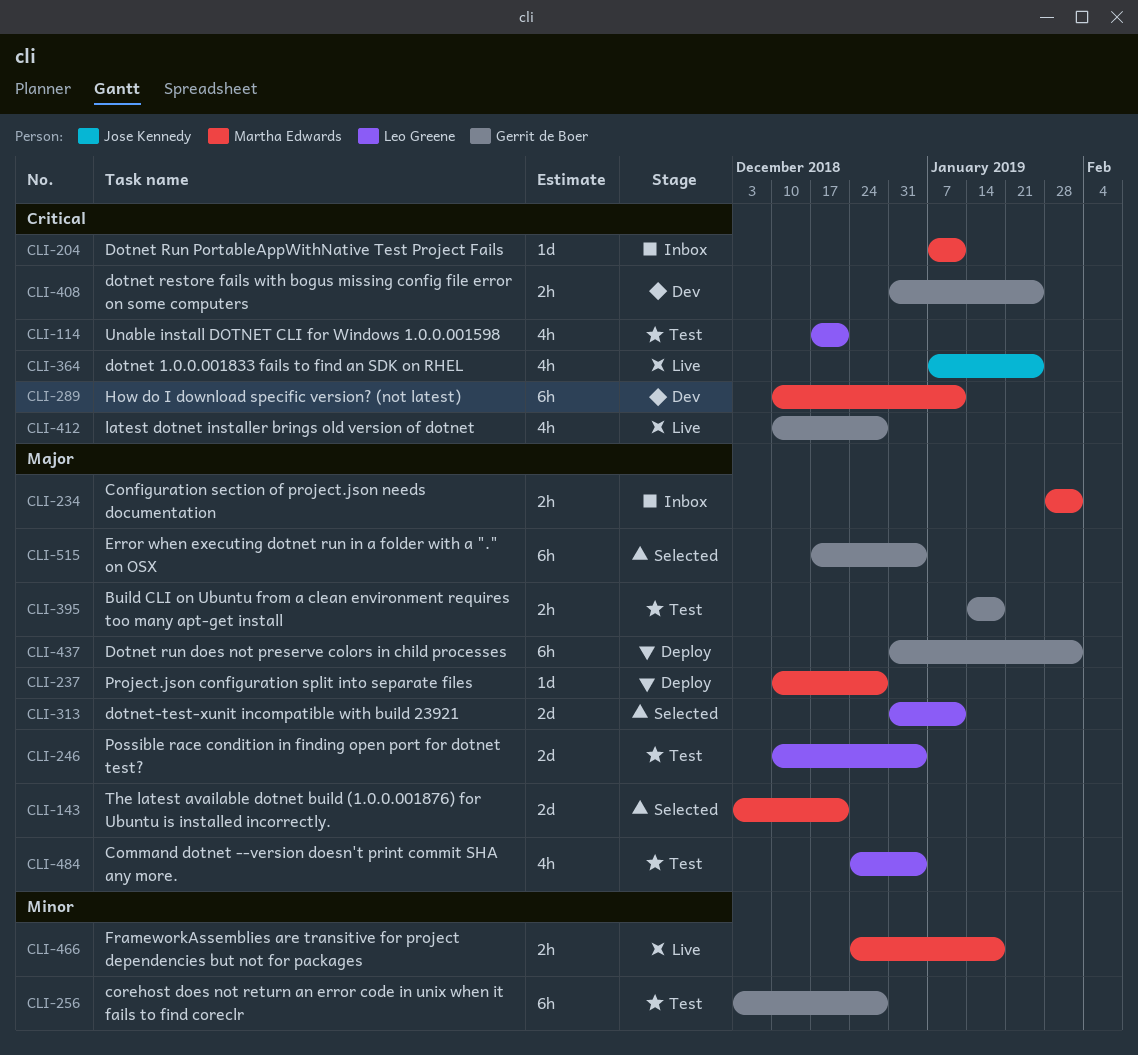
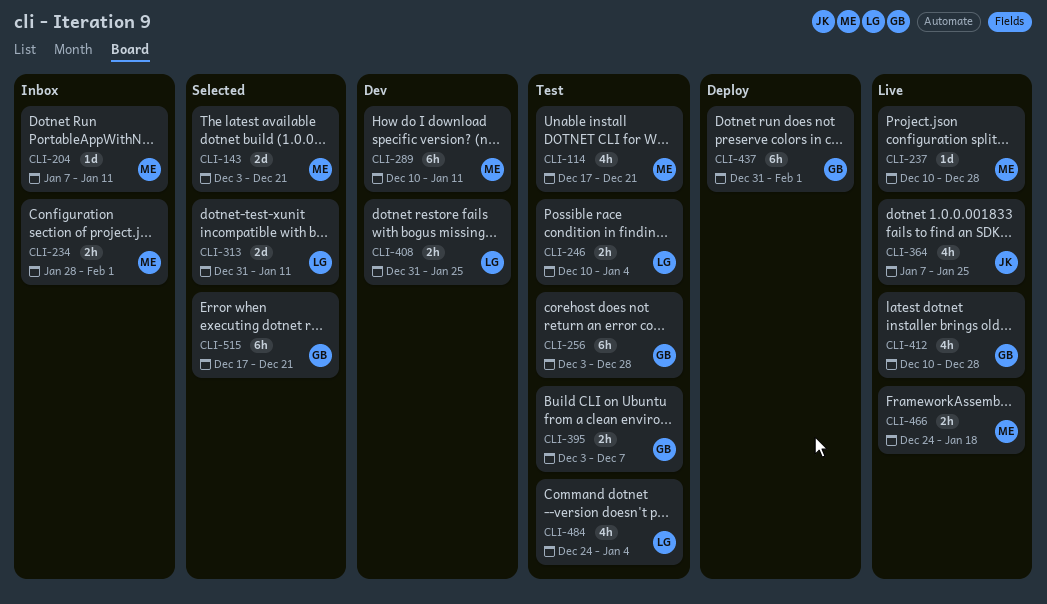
CLI-114, owner: Leo Greene -> Martha Edwards
CLI-237, status: Deploy -> Live
CLI-246, estimate: 2d -> 2h
CLI-395, start: Jan 14 -> Dec 3
CLI-395, due: Jan 18 -> Dec 7
CLI-408, owner: Gerrit de Boer -> Leo Greene
CLI-515, due: Jan 4 -> Dec 21

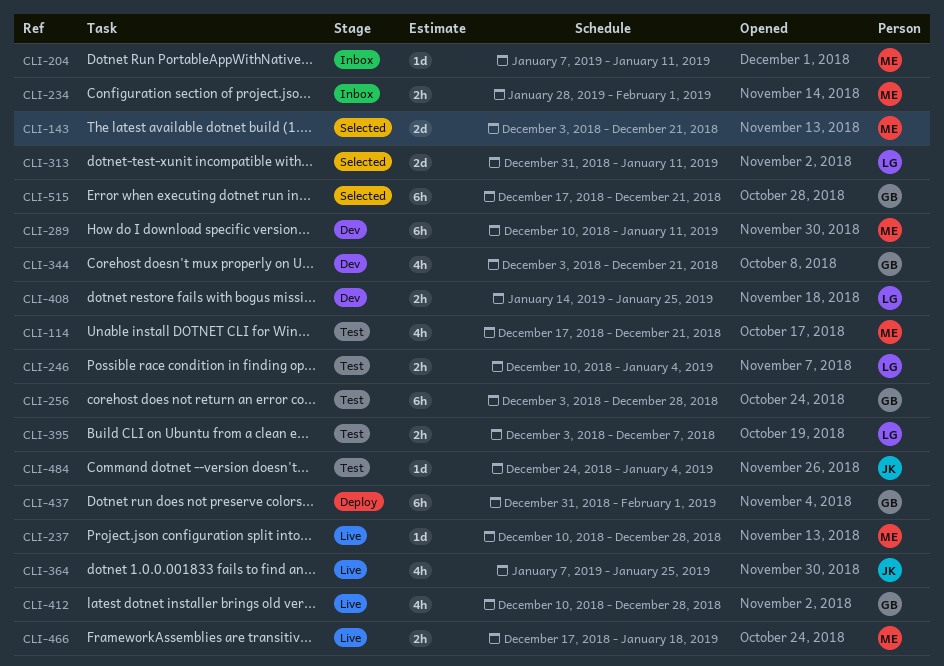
CLI-344: none -> present
CLI-395, owner: GB -> LG
CLI-408, start: Dec 31 -> Jan 14
CLI-466, start: Dec 24 -> Dec 17
CLI-484, owner: LG -> JK
CLI-484, estimate: 4h -> 1d

